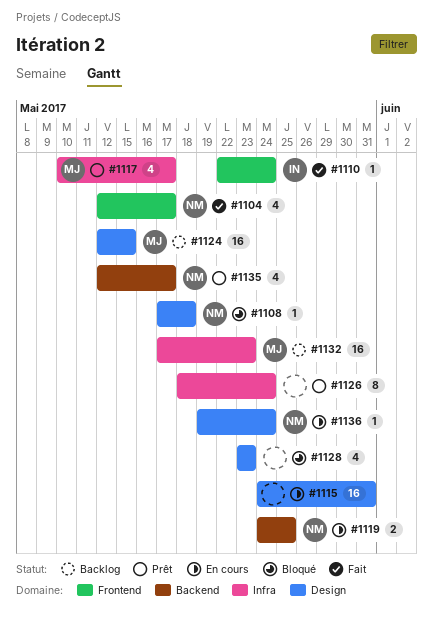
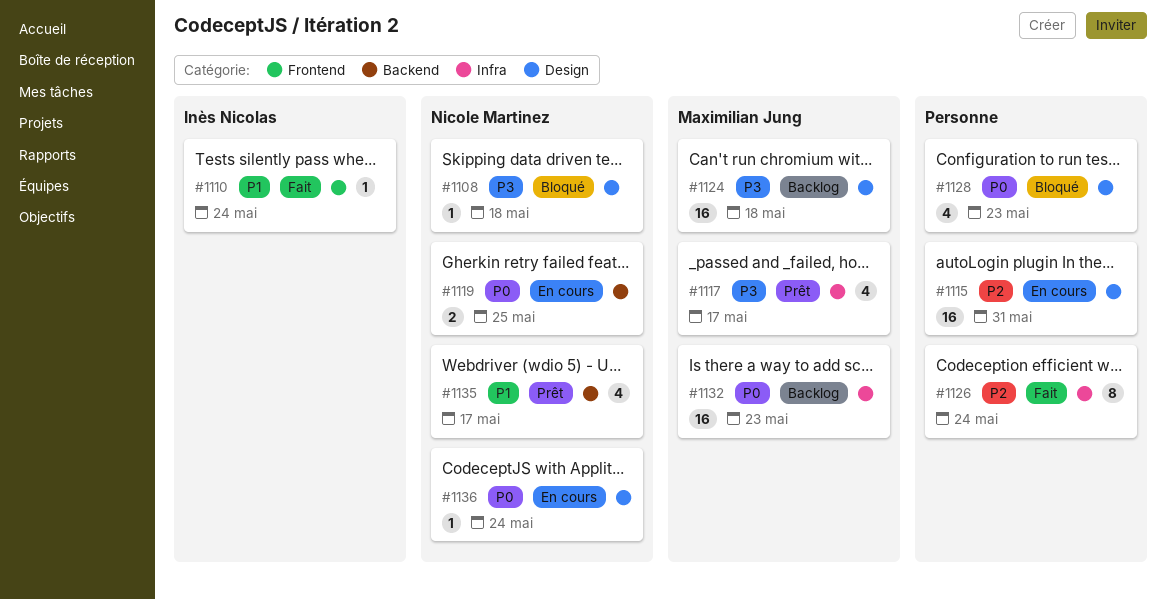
#1104: present -> none
#1124, due: May 15 -> May 18
#1126, status: Prêt -> Fait

